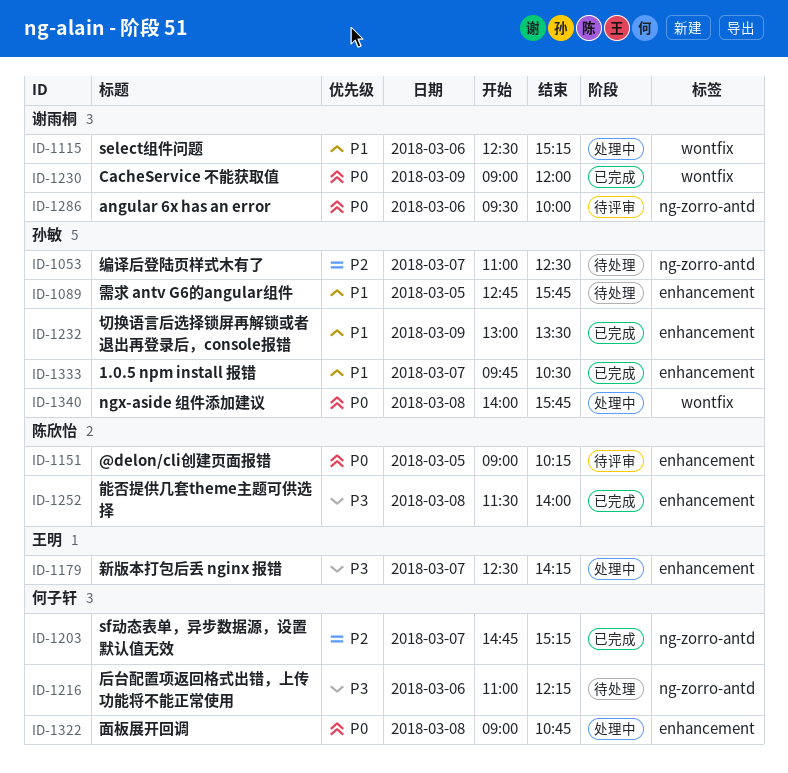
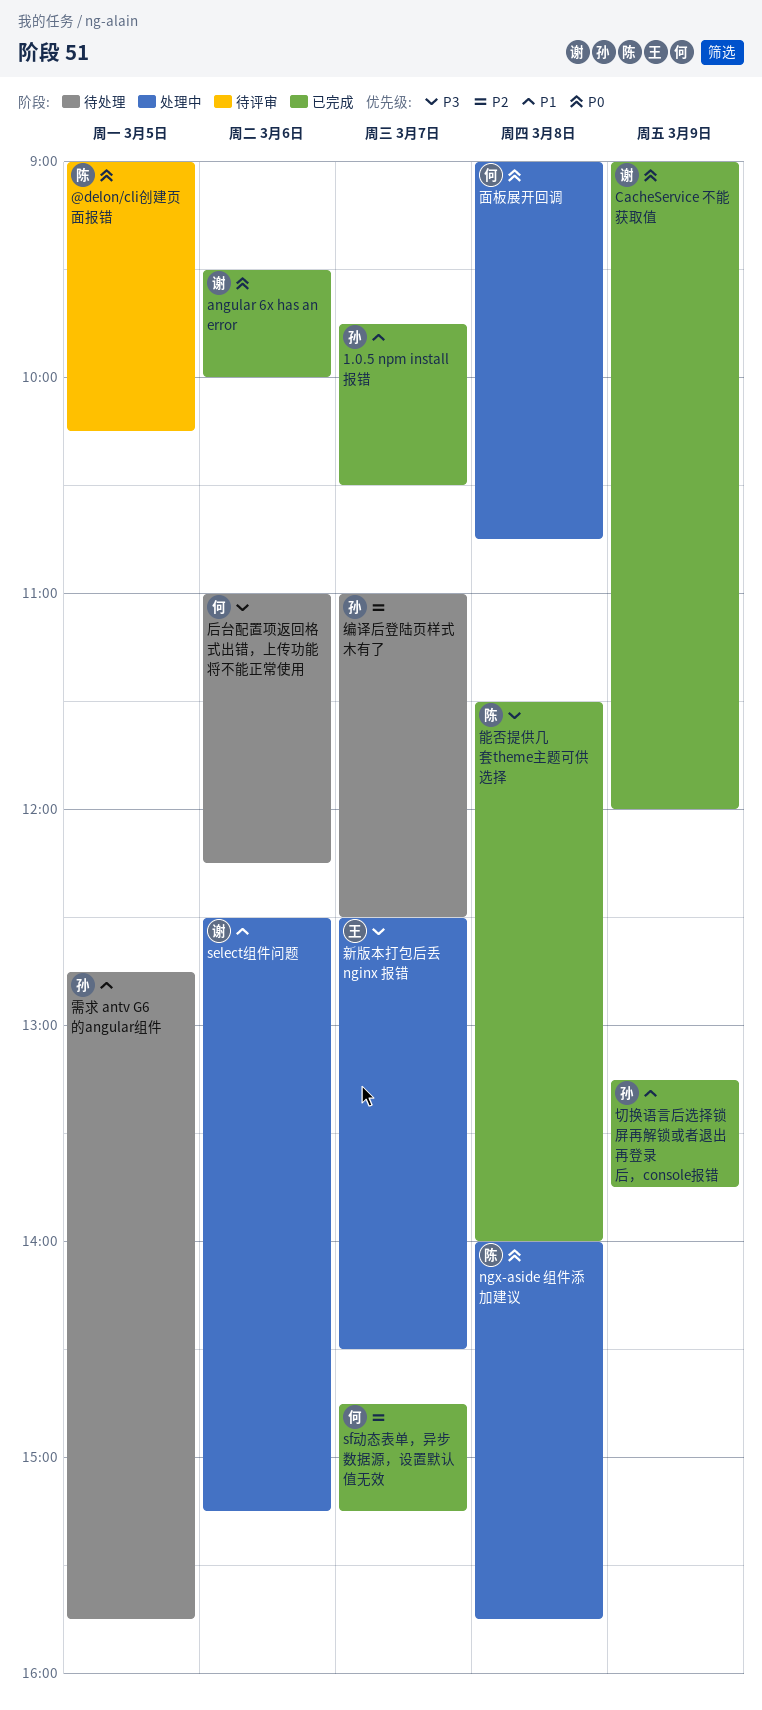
angular 6x has an error, status: 待评审 -> 已完成
ngx-aside 组件添加建议, owner: 孙敏 -> 陈欣怡
切换语言后选择锁屏再解锁或者退出再登录后，console报错, begins: 13:00 -> 13:15
切换语言后选择锁屏再解锁或者退出再登录后，console报错, ends: 13:30 -> 13:45
新版本打包后丢 nginx 报错, ends: 14:15 -> 14:30

